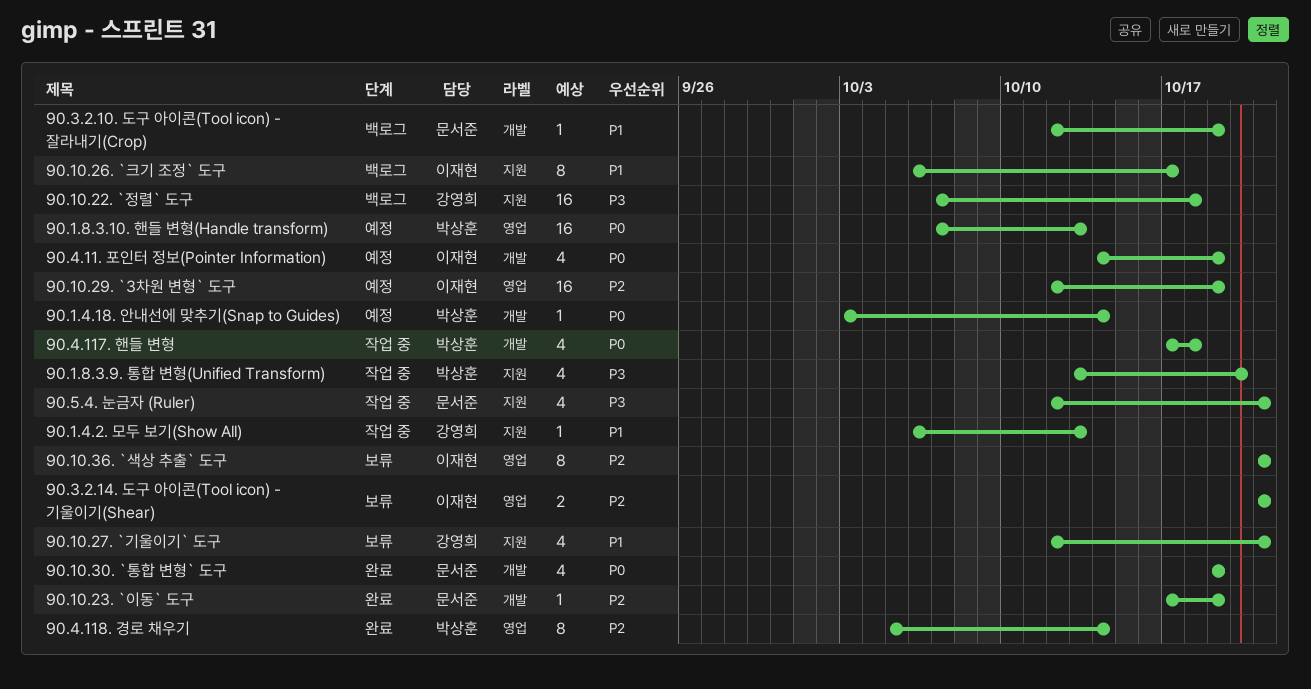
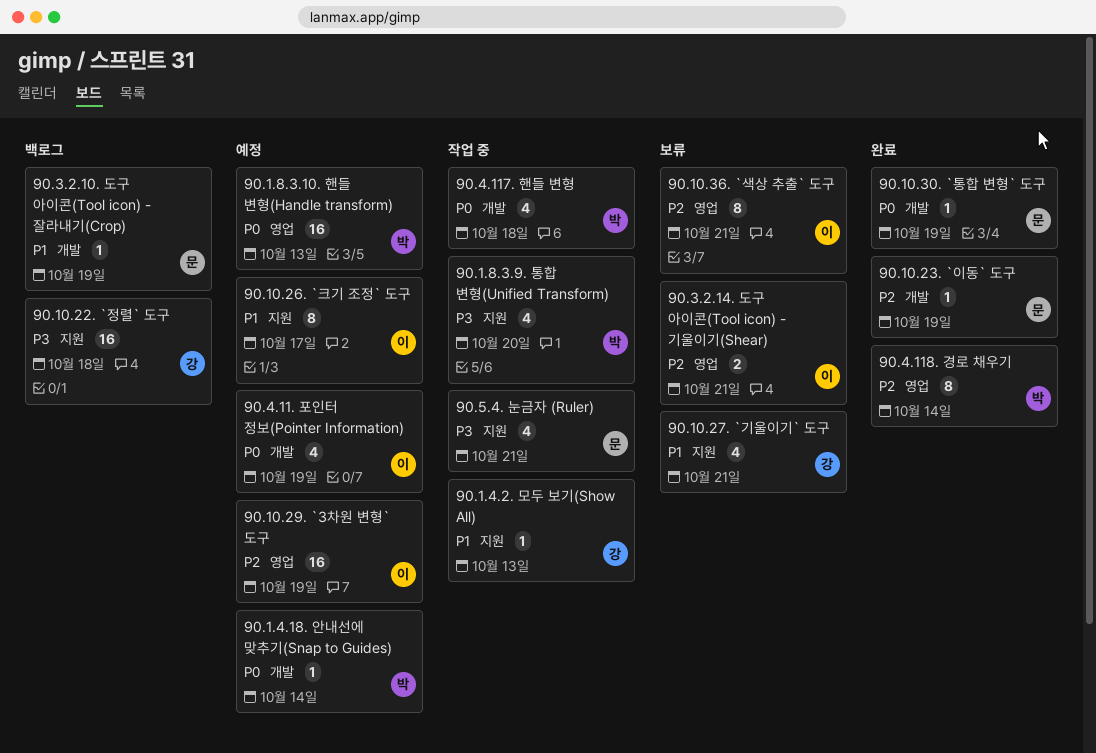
90.10.26. `크기 조정` 도구, status: 백로그 -> 예정
90.10.30. `통합 변형` 도구, estimate: 4 -> 1

